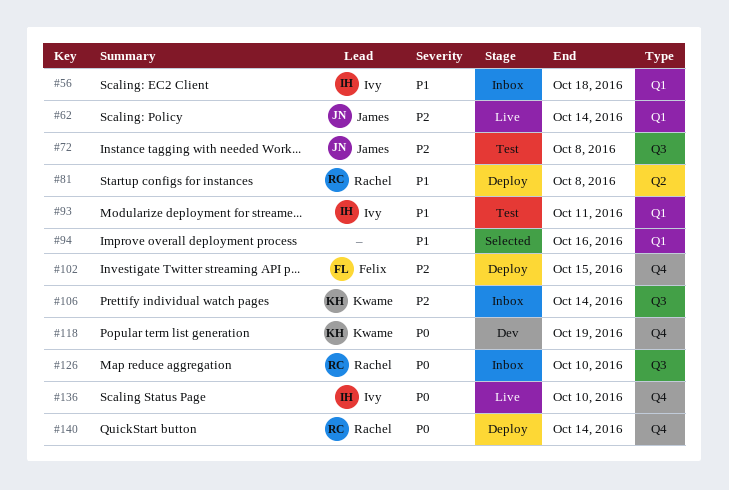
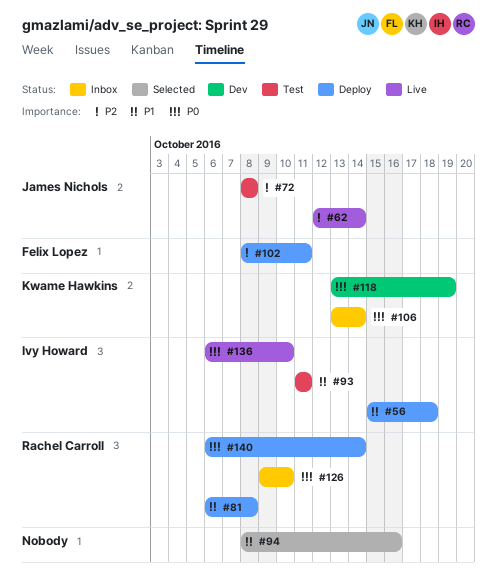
#56, status: Inbox -> Deploy
#102, due: Oct 15 -> Oct 11
#106, priority: P2 -> P0

